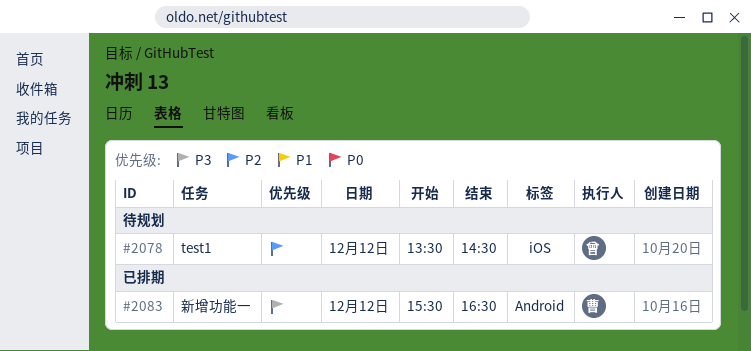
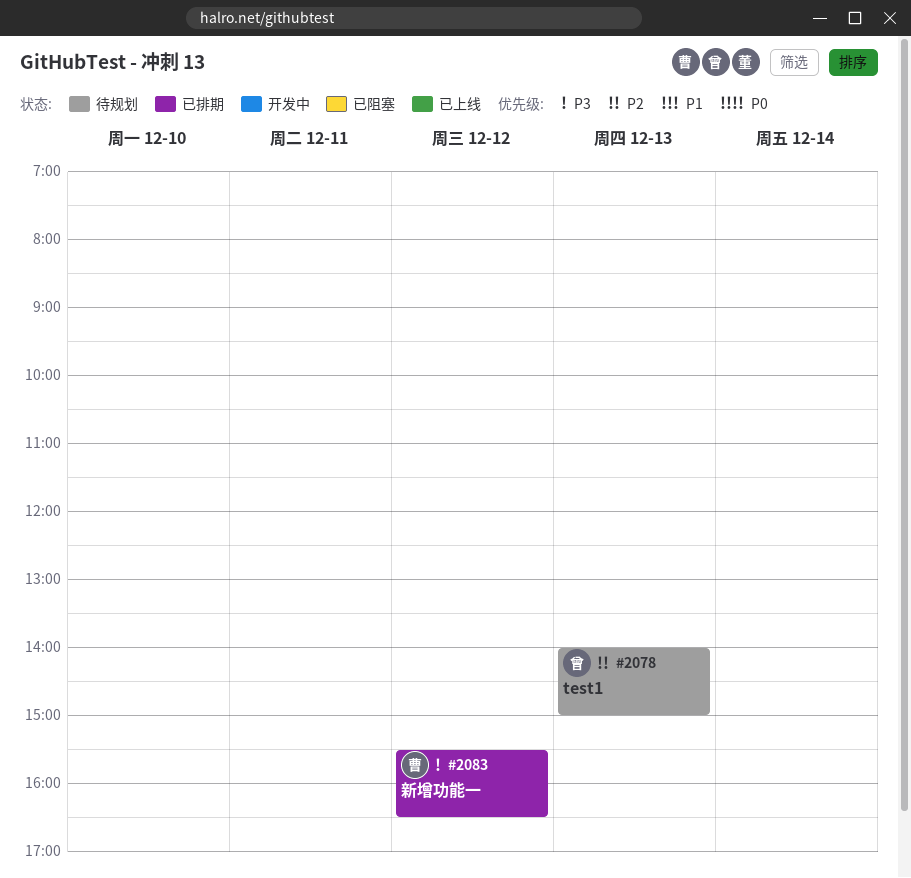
#2078, day: Dec 12 -> Dec 13
#2078, begins: 13:30 -> 14:00
#2078, ends: 14:30 -> 15:00

